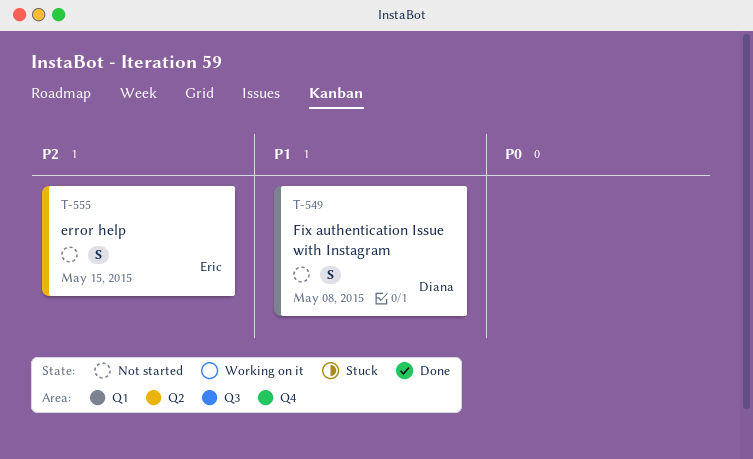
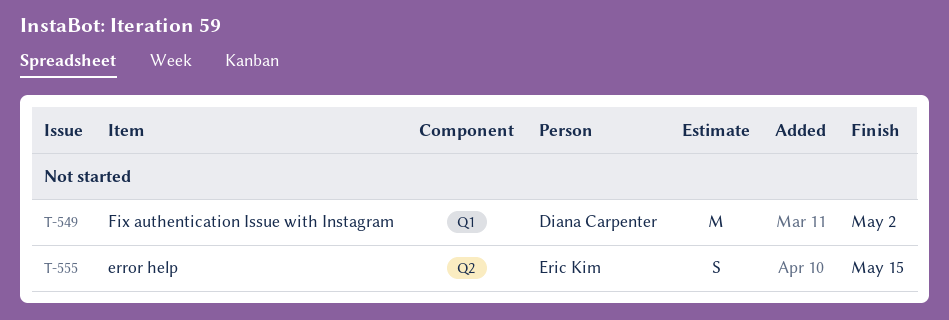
T-549, estimate: S -> M
T-549, due: May 8 -> May 2

